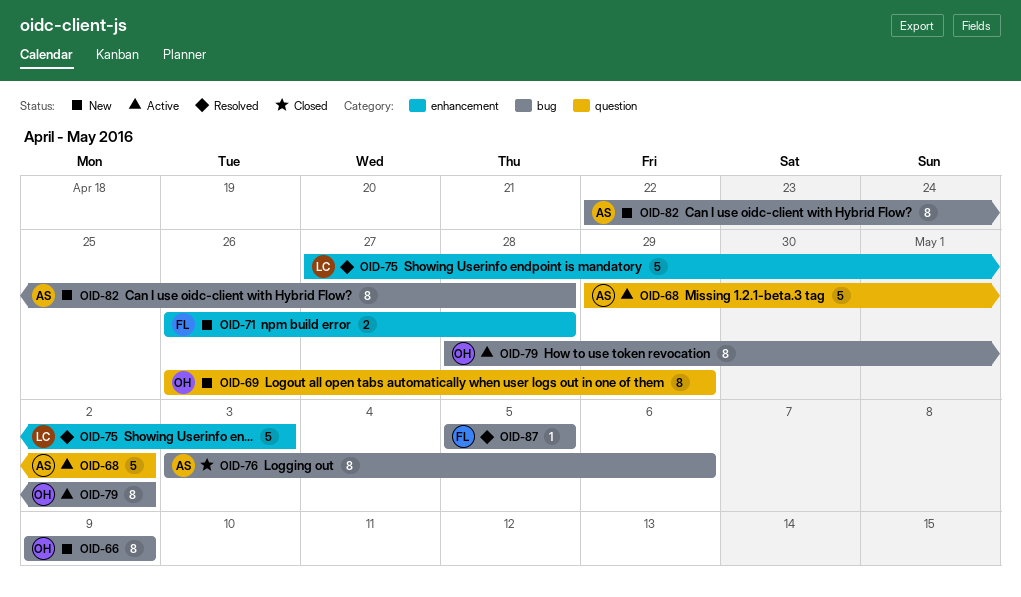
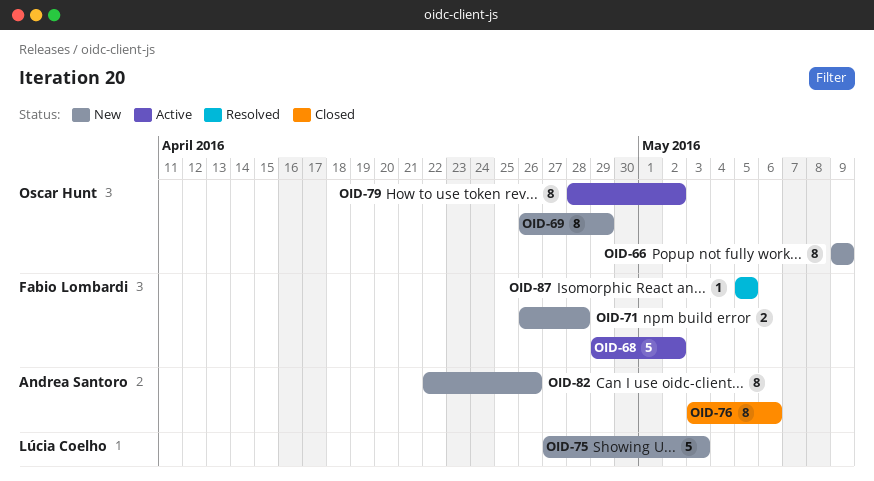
OID-68, owner: Andrea Santoro -> Fabio Lombardi
OID-75, status: Resolved -> New
OID-82, due: Apr 28 -> Apr 26

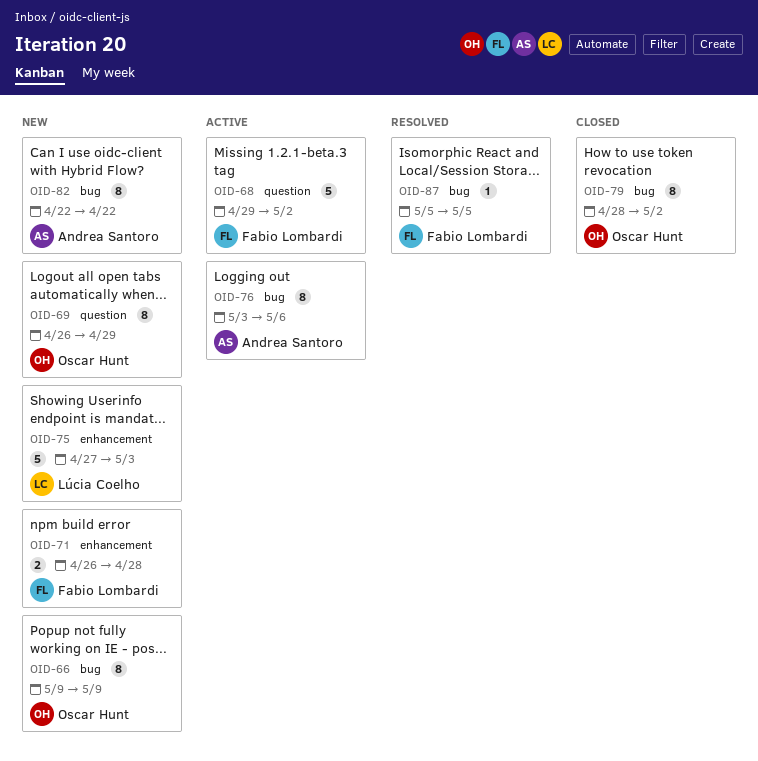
OID-76, status: Closed -> Active
OID-79, status: Active -> Closed
OID-82, due: Apr 26 -> Apr 22

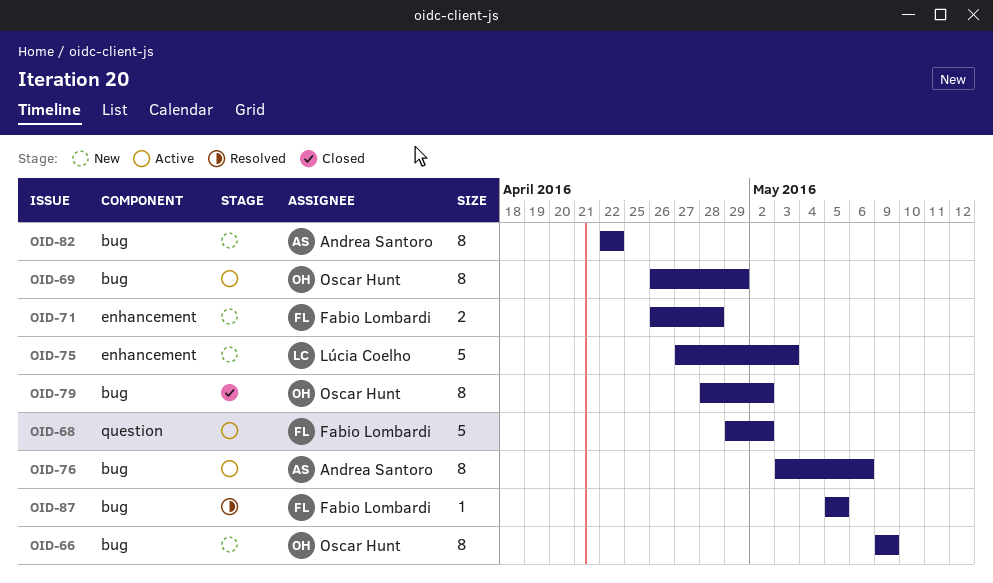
OID-69, status: New -> Active
OID-69, label: question -> bug

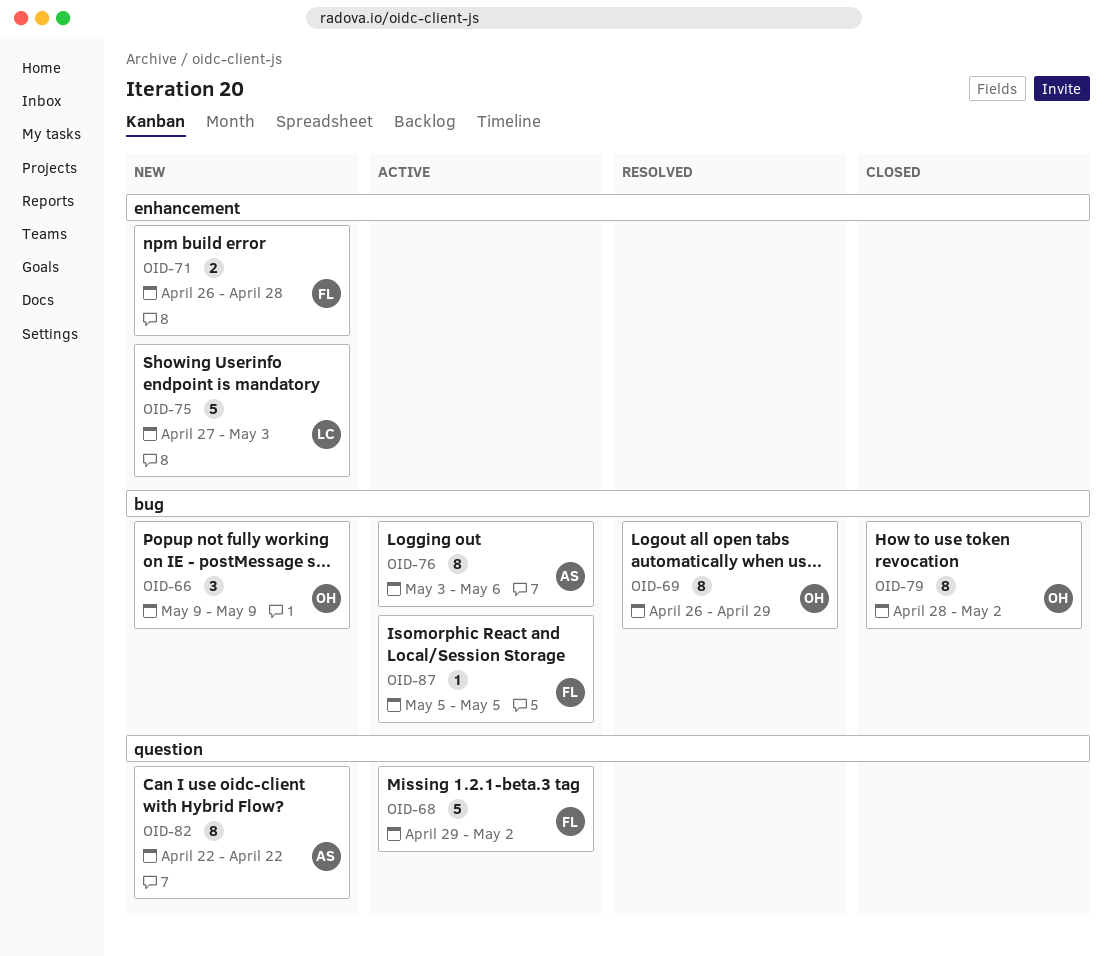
OID-66, estimate: 8 -> 3
OID-69, status: Active -> Resolved
OID-82, label: bug -> question
OID-87, status: Resolved -> Active

